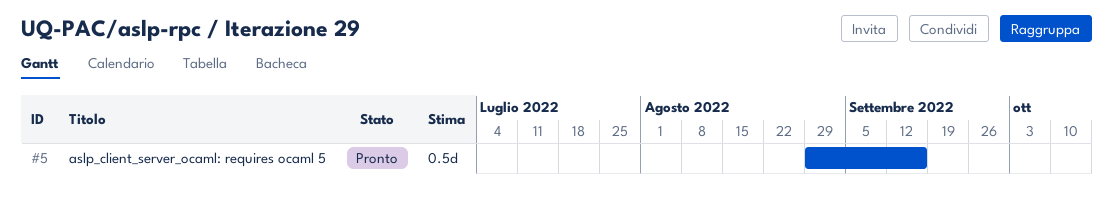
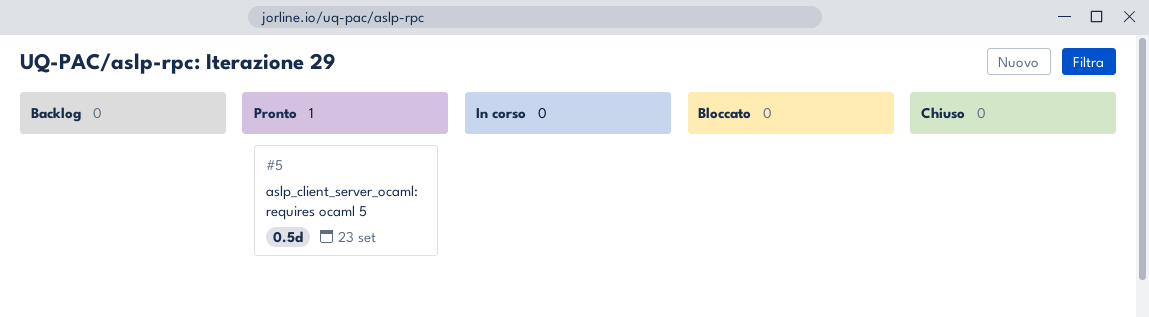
#5, due: Sep 16 -> Sep 23

